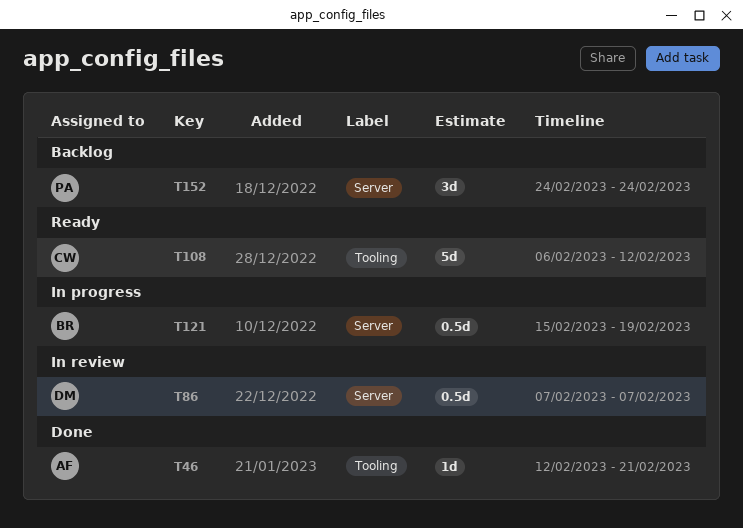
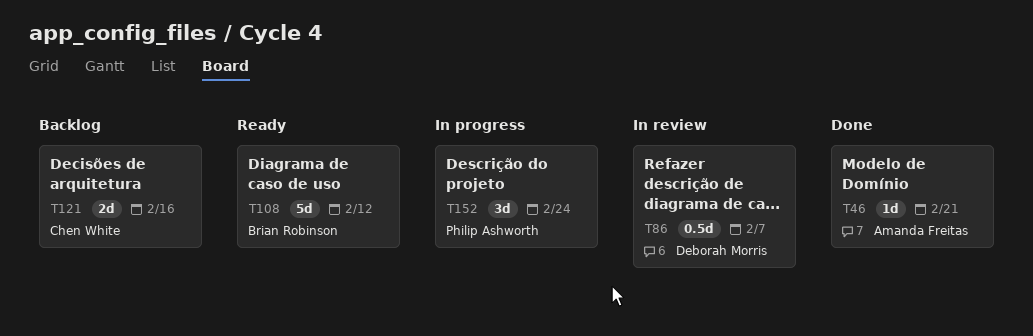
T108, owner: Chen White -> Brian Robinson
T121, status: In progress -> Backlog
T121, owner: Brian Robinson -> Chen White
T121, estimate: 0.5d -> 2d
T121, due: Feb 19 -> Feb 16
T152, status: Backlog -> In progress

